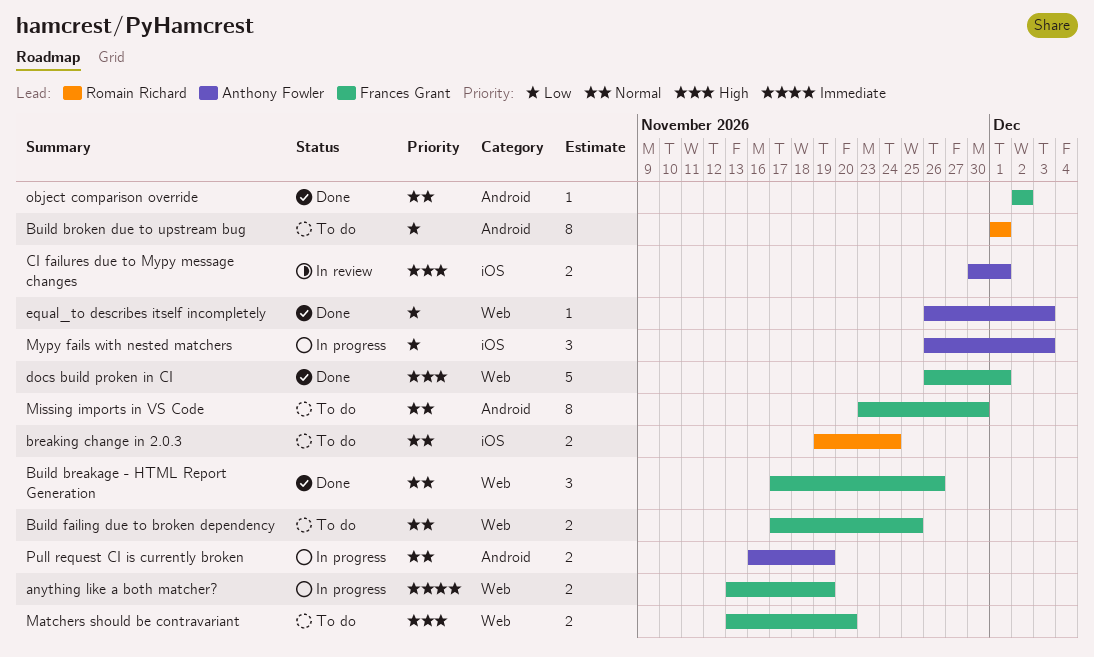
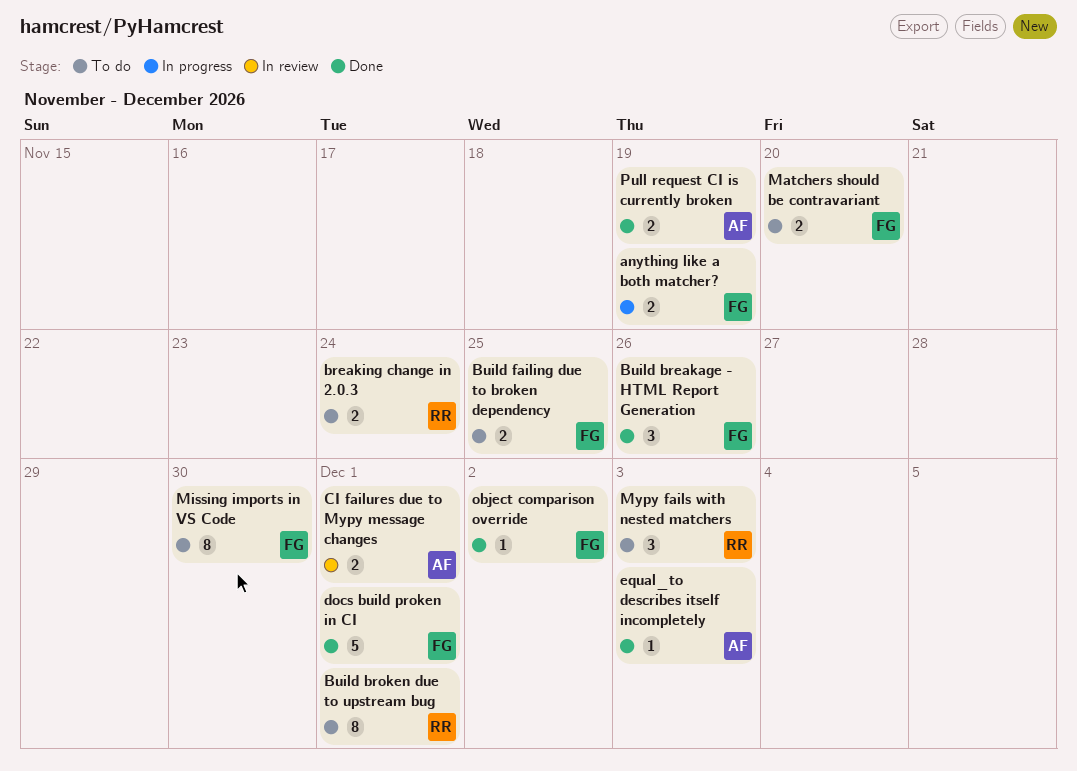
Mypy fails with nested matchers, status: In progress -> To do
Mypy fails with nested matchers, owner: Anthony Fowler -> Romain Richard
Pull request CI is currently broken, status: In progress -> Done

